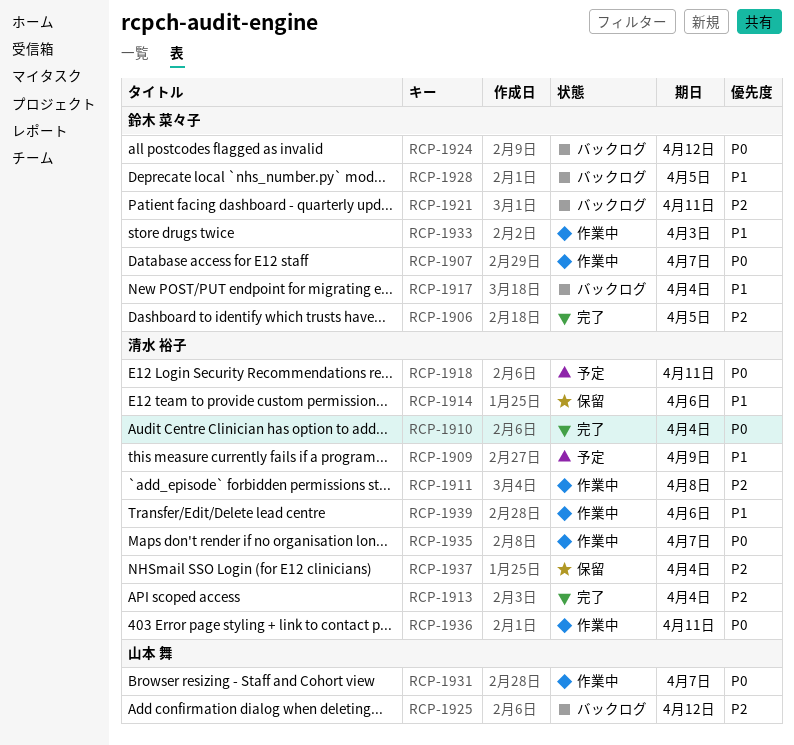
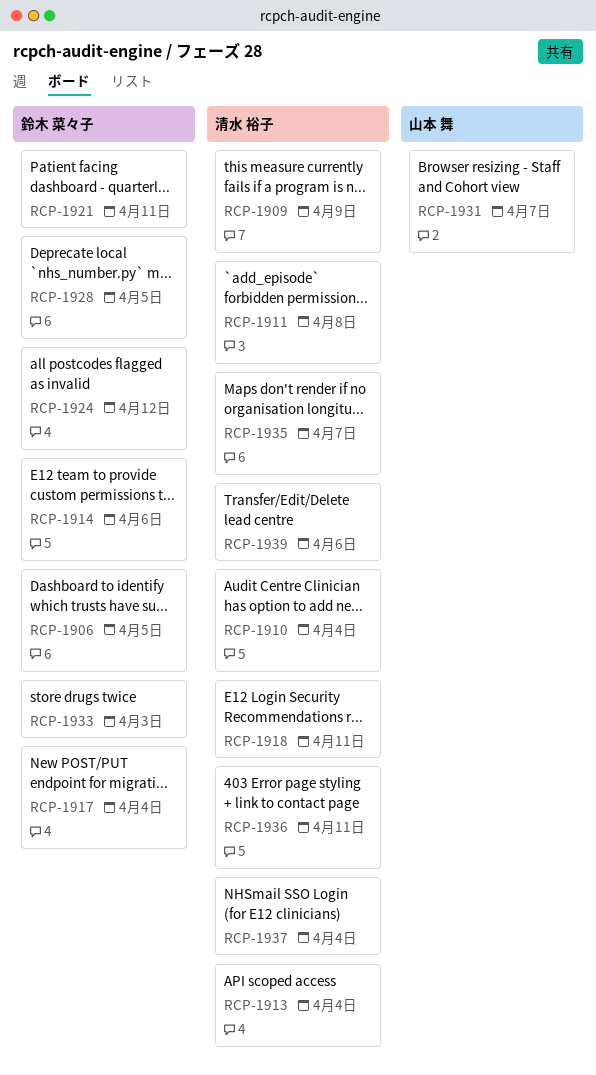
RCP-1907: present -> none
RCP-1914, owner: 清水 裕子 -> 鈴木 菜々子
RCP-1925: present -> none

